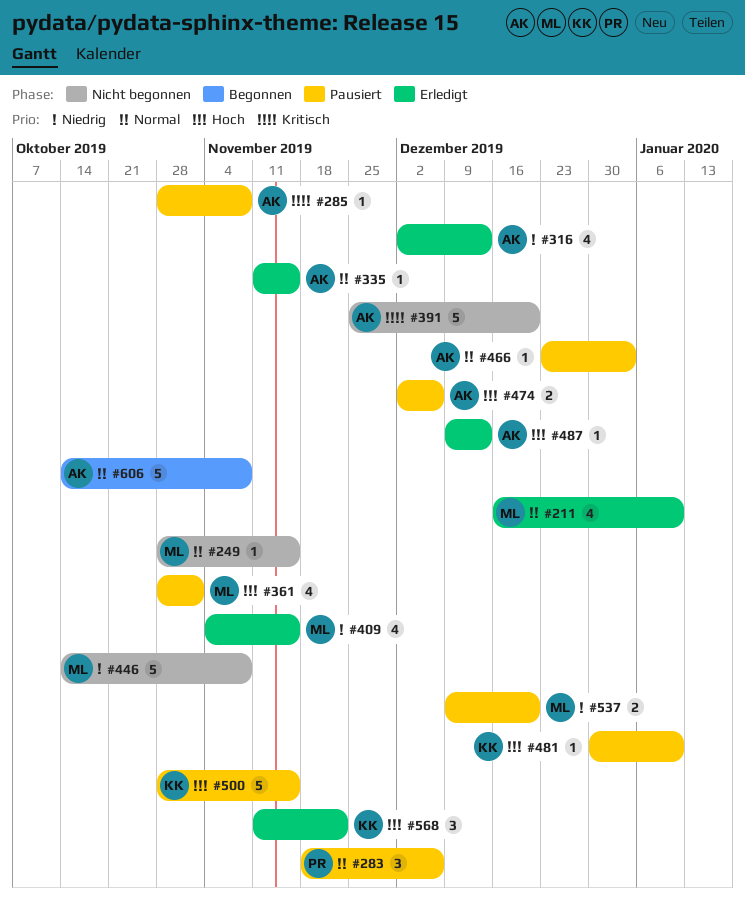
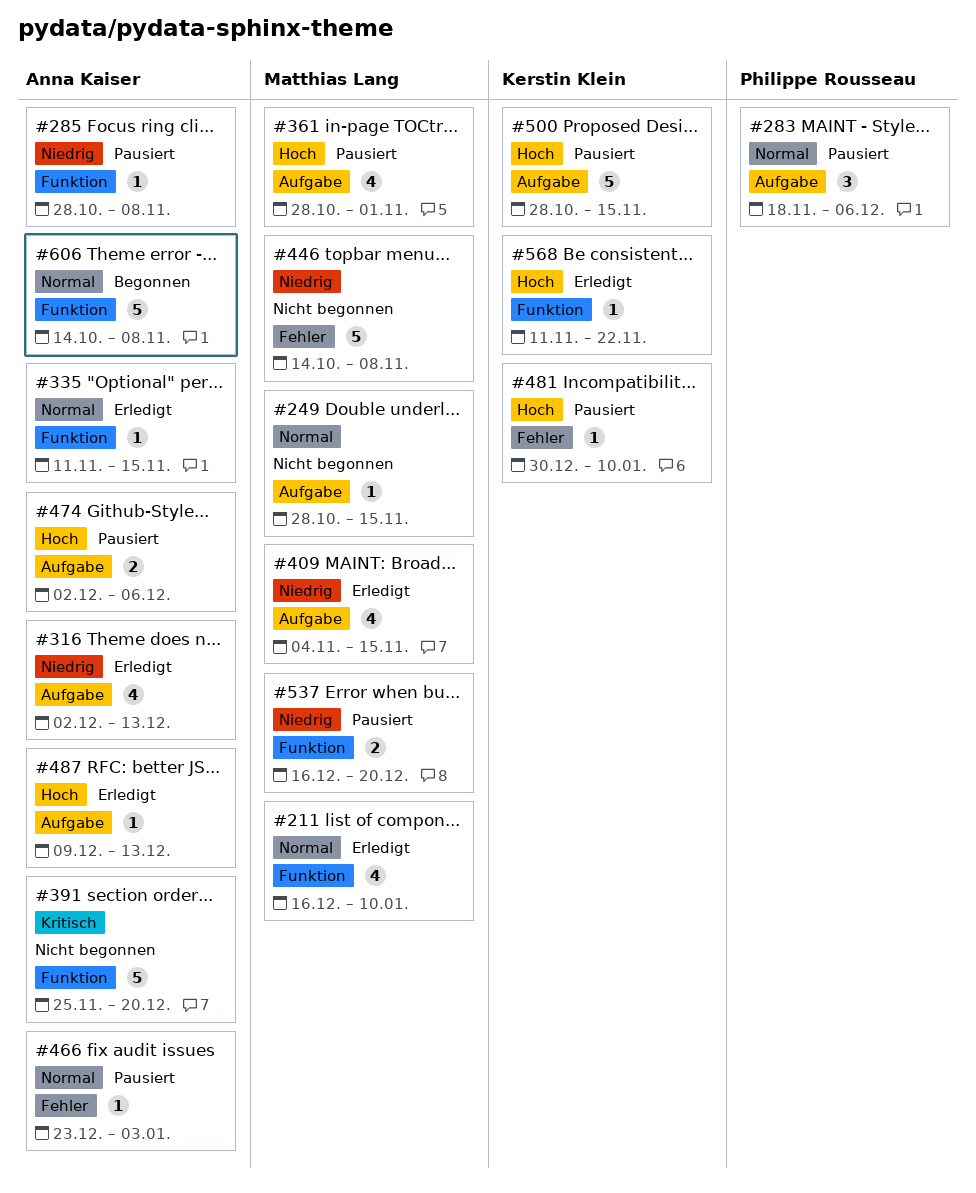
#285, priority: Kritisch -> Niedrig
#537, start: Dec 9 -> Dec 16
#568, estimate: 3 -> 1

